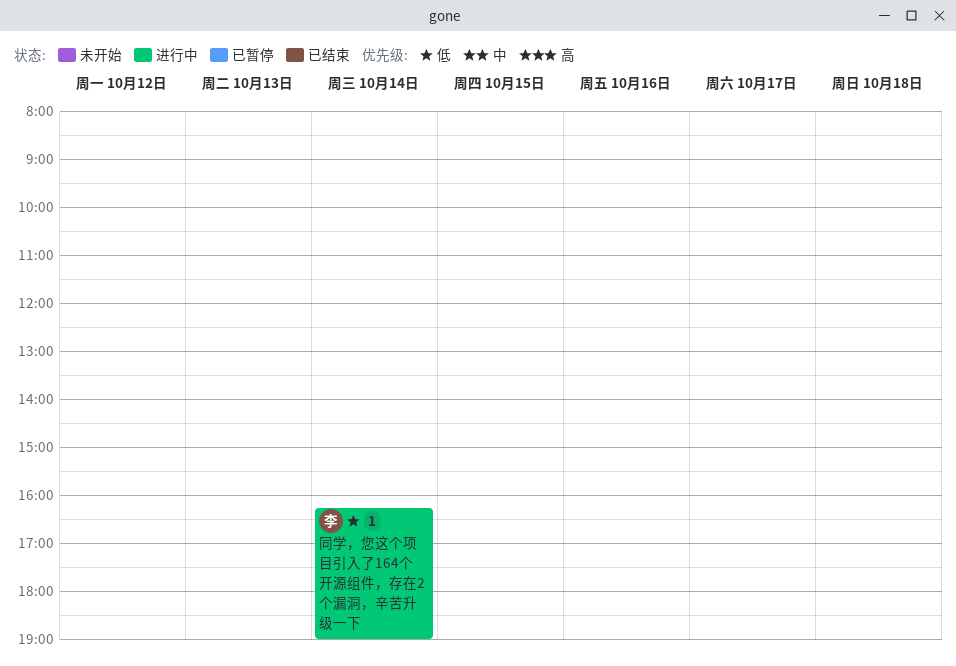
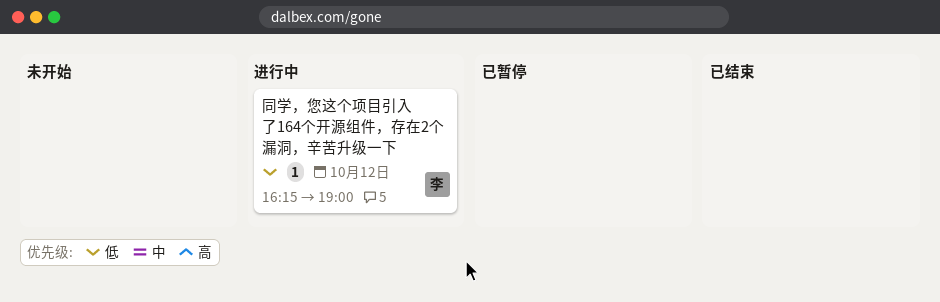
同学，您这个项目引入了164个开源组件，存在2个漏洞，辛苦升级一下, day: Oct 14 -> Oct 12

